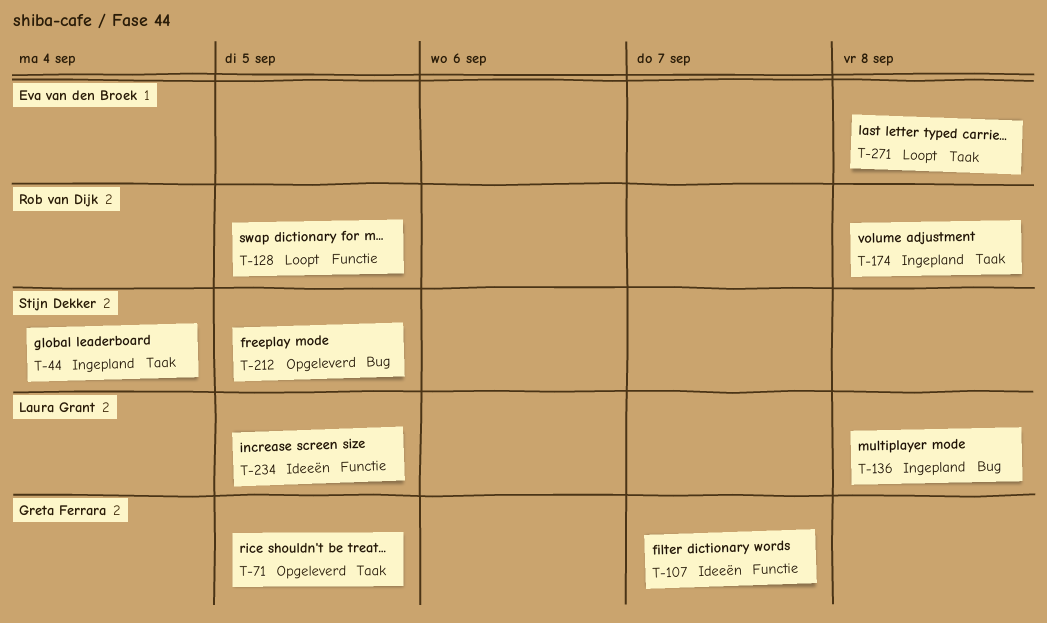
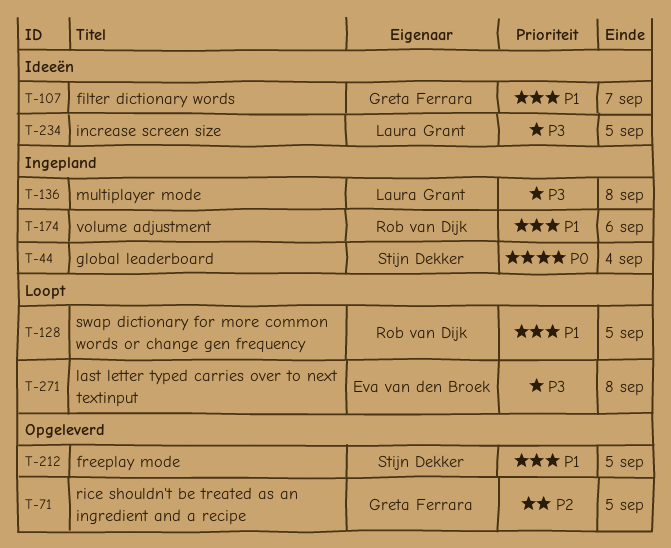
T-174, due: Sep 8 -> Sep 6

